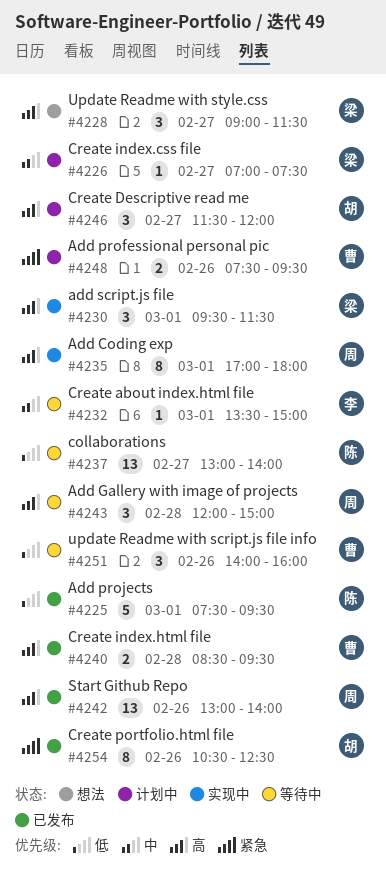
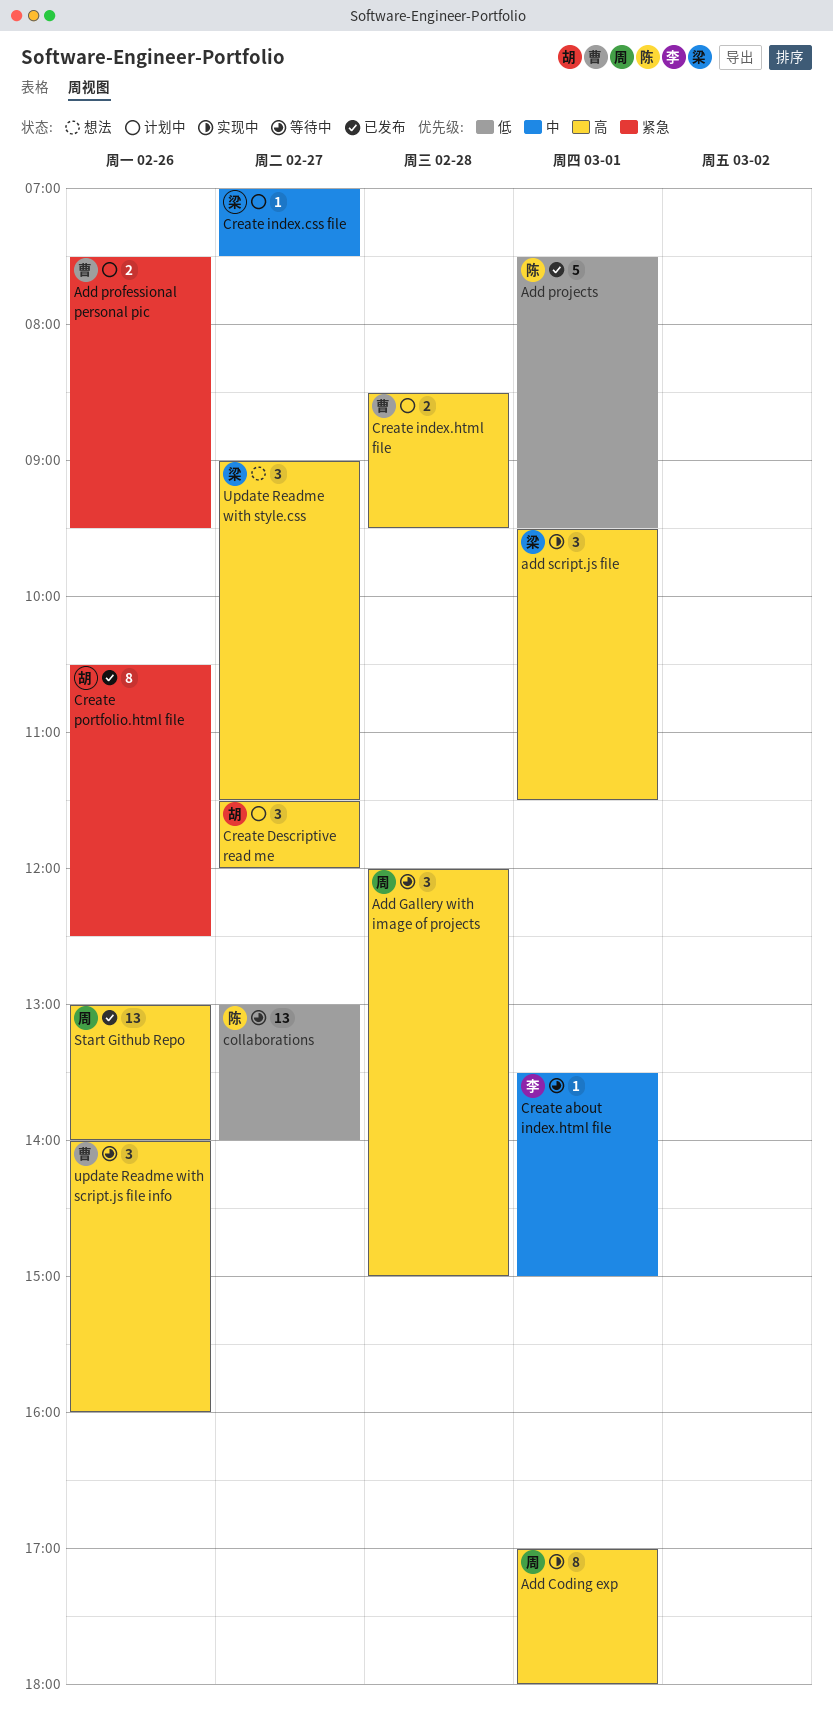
Create index.html file, status: 已发布 -> 计划中
update Readme with script.js file info, priority: 低 -> 高

